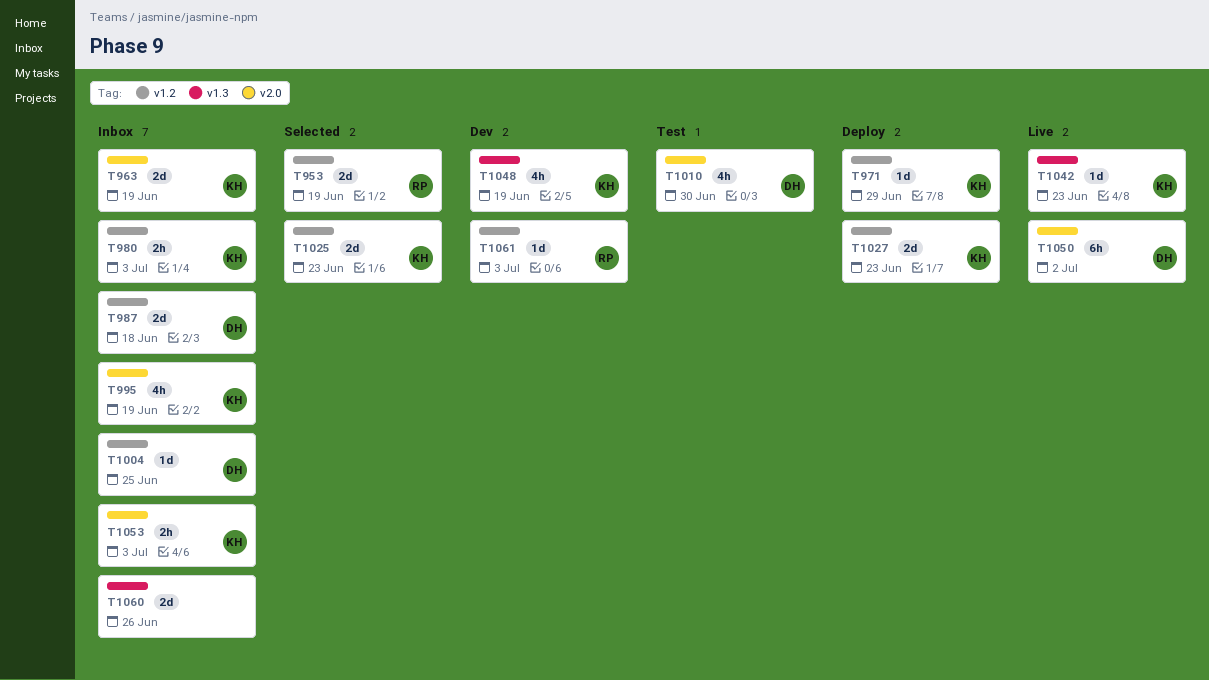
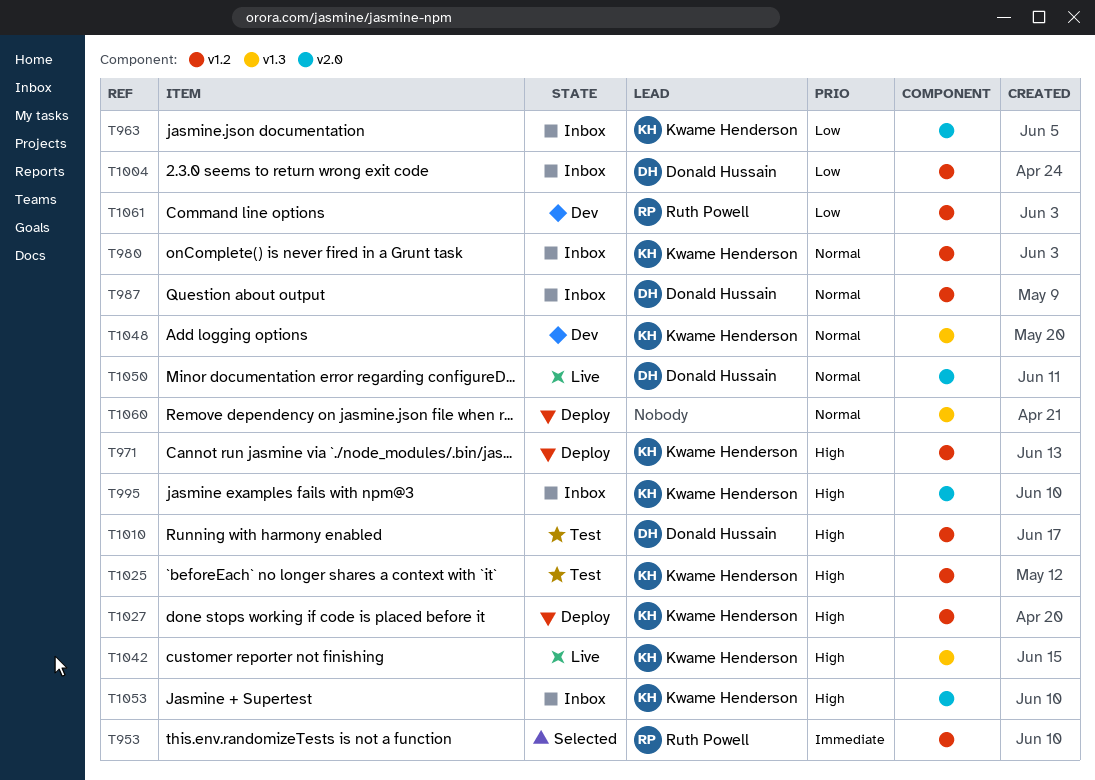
T1010, label: v2.0 -> v1.2
T1025, status: Selected -> Test
T1060, status: Inbox -> Deploy

